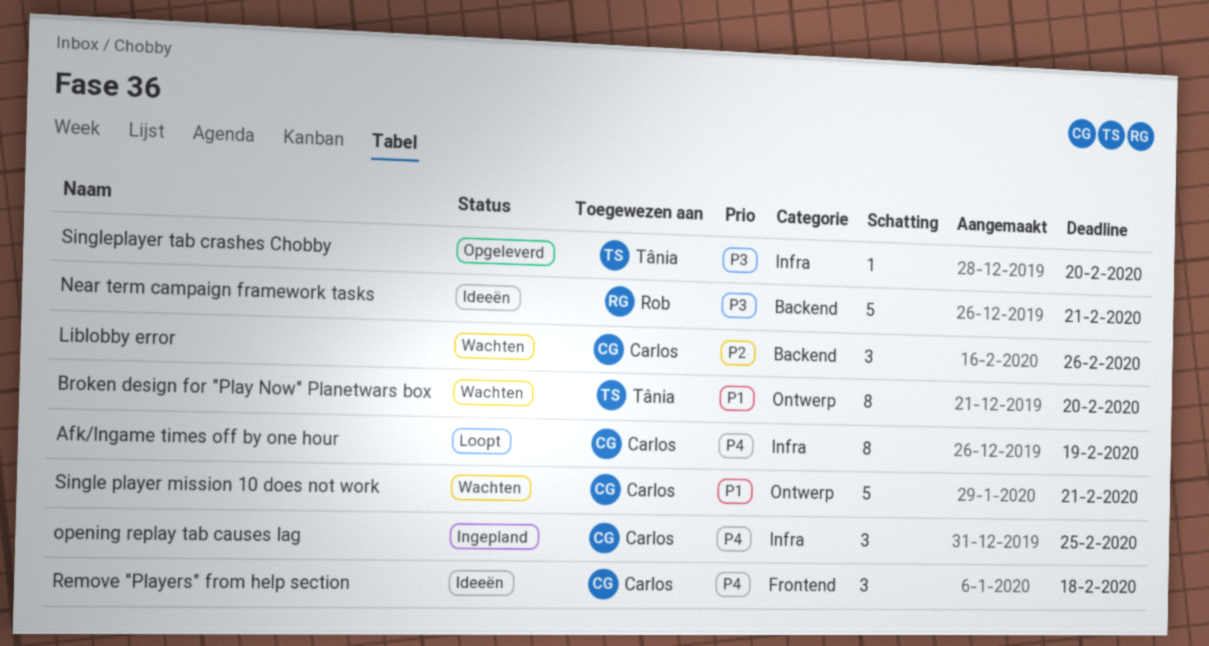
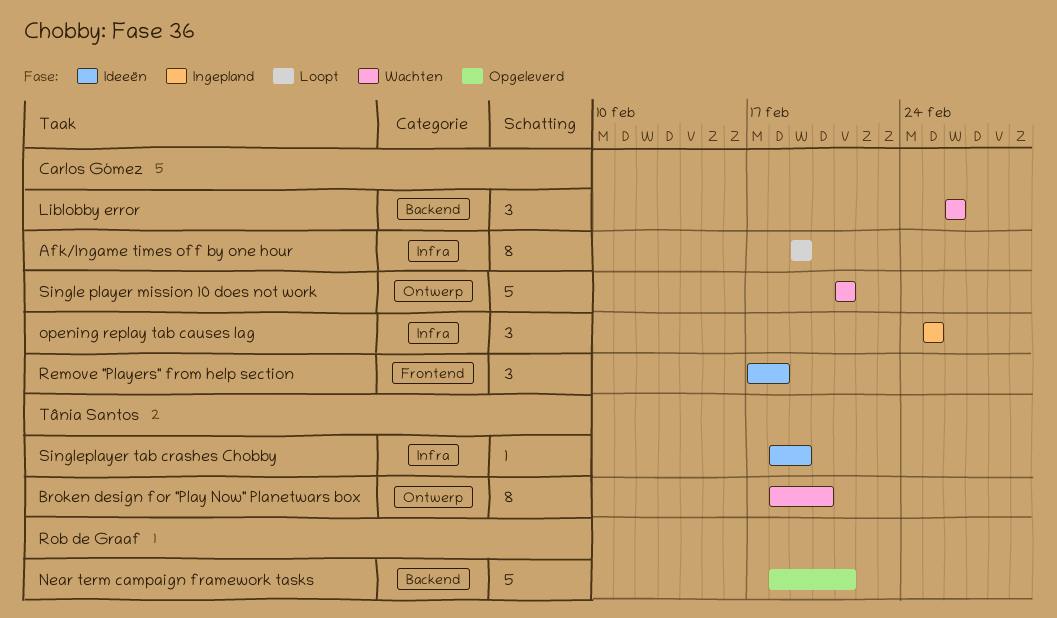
Near term campaign framework tasks, status: Ideeën -> Opgeleverd
Singleplayer tab crashes Chobby, status: Opgeleverd -> Ideeën
Singleplayer tab crashes Chobby, due: Feb 20 -> Feb 19

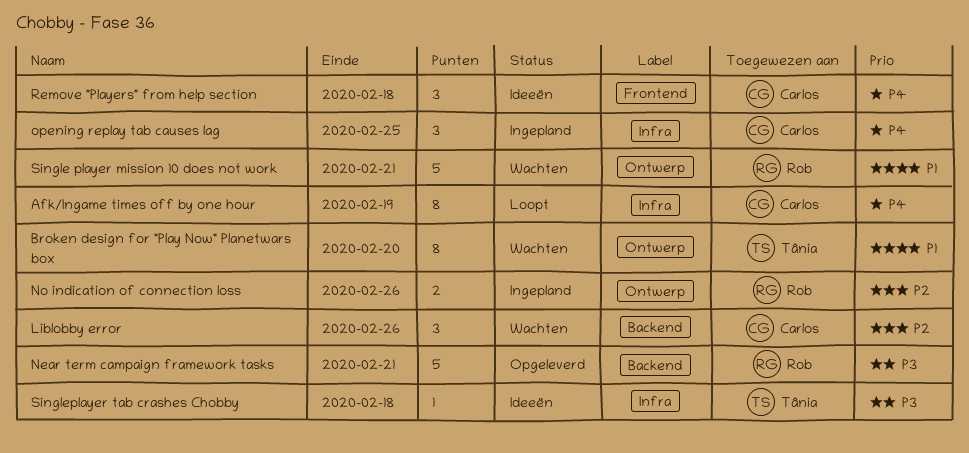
No indication of connection loss: none -> present
Single player mission 10 does not work, owner: Carlos Gómez -> Rob de Graaf
Singleplayer tab crashes Chobby, due: Feb 19 -> Feb 18

